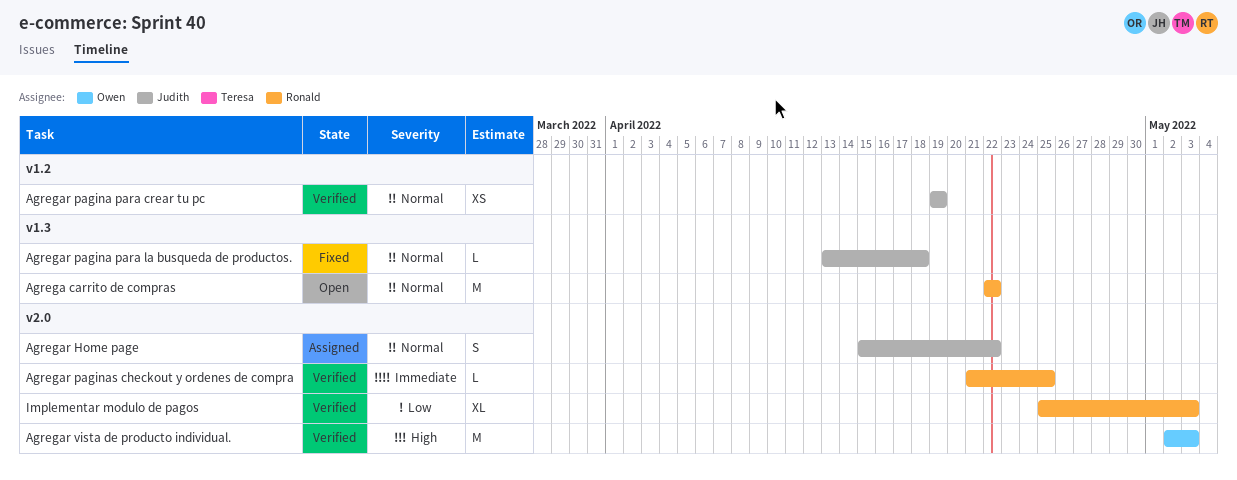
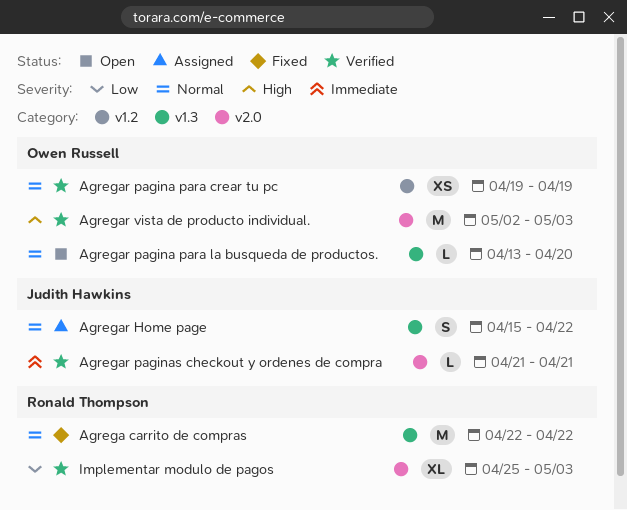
Agrega carrito de compras, status: Open -> Fixed
Agregar Home page, label: v2.0 -> v1.3
Agregar pagina para crear tu pc, owner: Judith Hawkins -> Owen Russell
Agregar pagina para la busqueda de productos., status: Fixed -> Open
Agregar pagina para la busqueda de productos., owner: Judith Hawkins -> Owen Russell
Agregar pagina para la busqueda de productos., due: Apr 18 -> Apr 20
Agregar paginas checkout y ordenes de compra, owner: Ronald Thompson -> Judith Hawkins
Agregar paginas checkout y ordenes de compra, due: Apr 25 -> Apr 21

